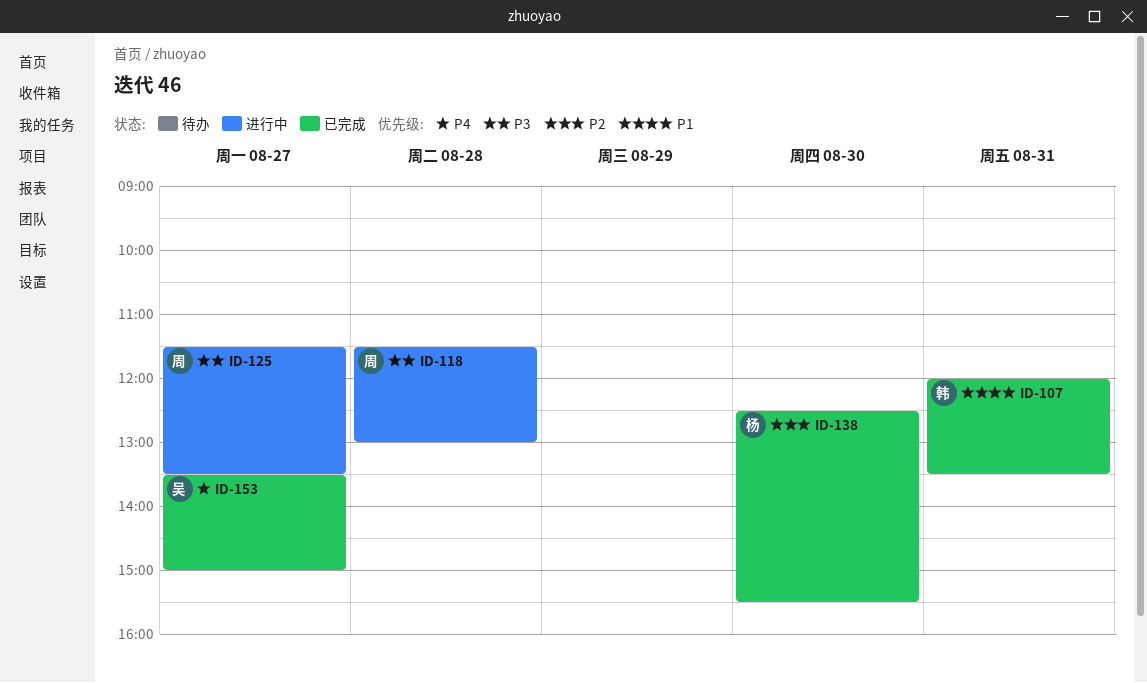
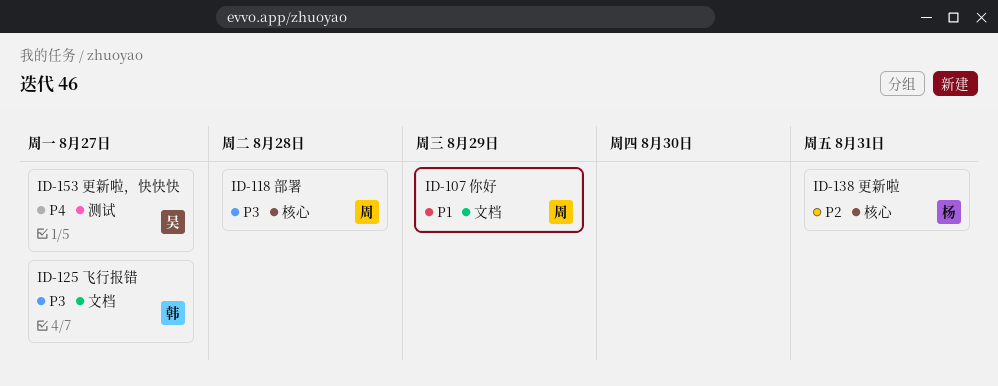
ID-107, owner: 韩 -> 周
ID-107, day: Aug 31 -> Aug 29
ID-125, owner: 周 -> 韩
ID-138, day: Aug 30 -> Aug 31

